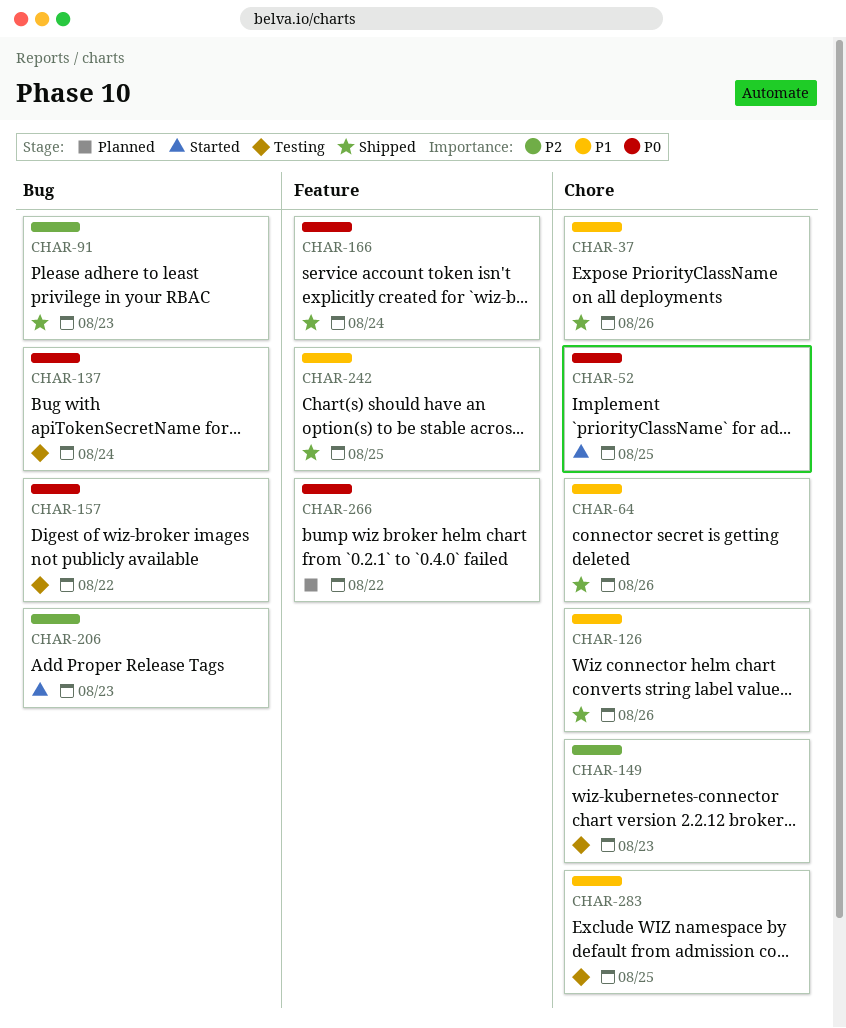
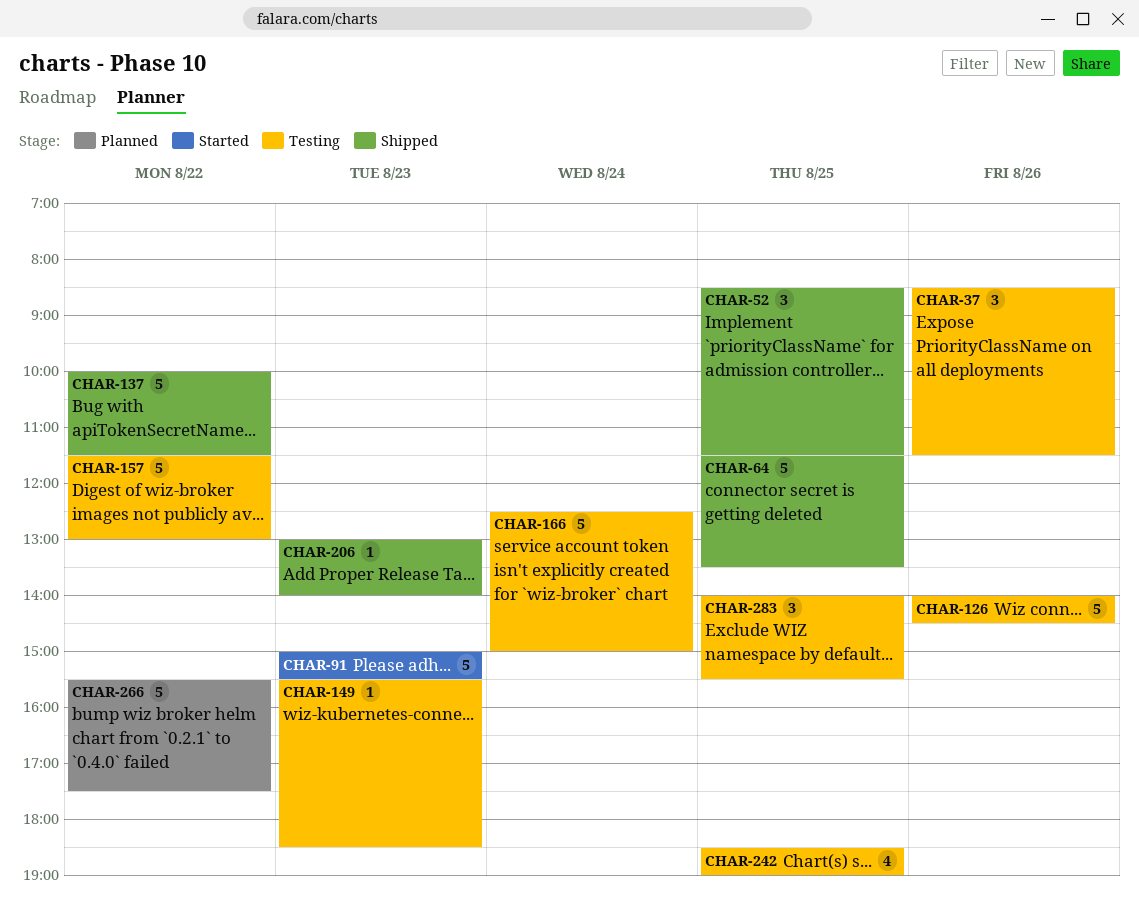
CHAR-37, status: Shipped -> Testing
CHAR-52, status: Started -> Shipped
CHAR-64, day: Aug 26 -> Aug 25
CHAR-91, status: Shipped -> Started
CHAR-126, status: Shipped -> Testing
CHAR-137, status: Testing -> Shipped
CHAR-137, day: Aug 24 -> Aug 22
CHAR-166, status: Shipped -> Testing
CHAR-206, status: Started -> Shipped
CHAR-242, status: Shipped -> Testing

